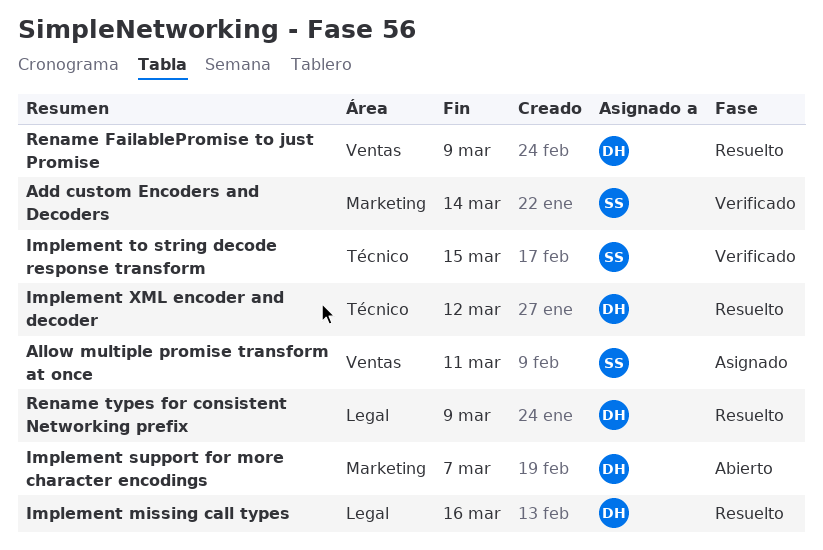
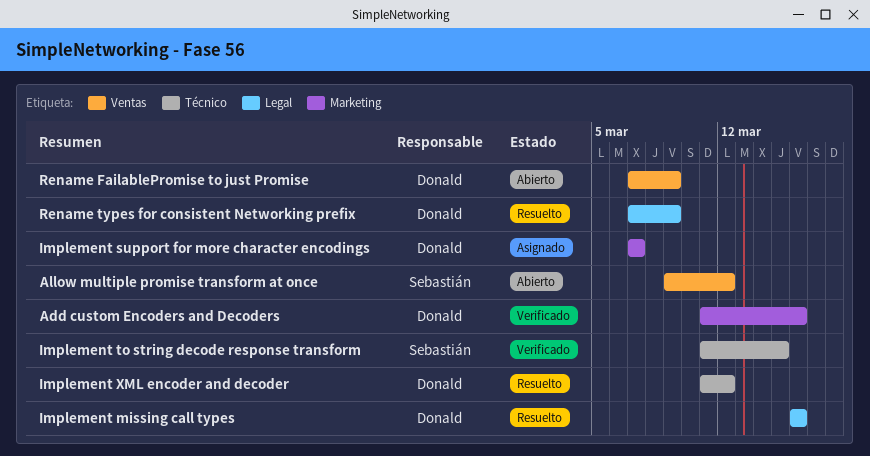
Add custom Encoders and Decoders, owner: Sebastián -> Donald
Add custom Encoders and Decoders, due: Mar 14 -> Mar 16
Allow multiple promise transform at once, status: Asignado -> Abierto
Allow multiple promise transform at once, due: Mar 11 -> Mar 12
Implement support for more character encodings, status: Abierto -> Asignado
Rename FailablePromise to just Promise, status: Resuelto -> Abierto

